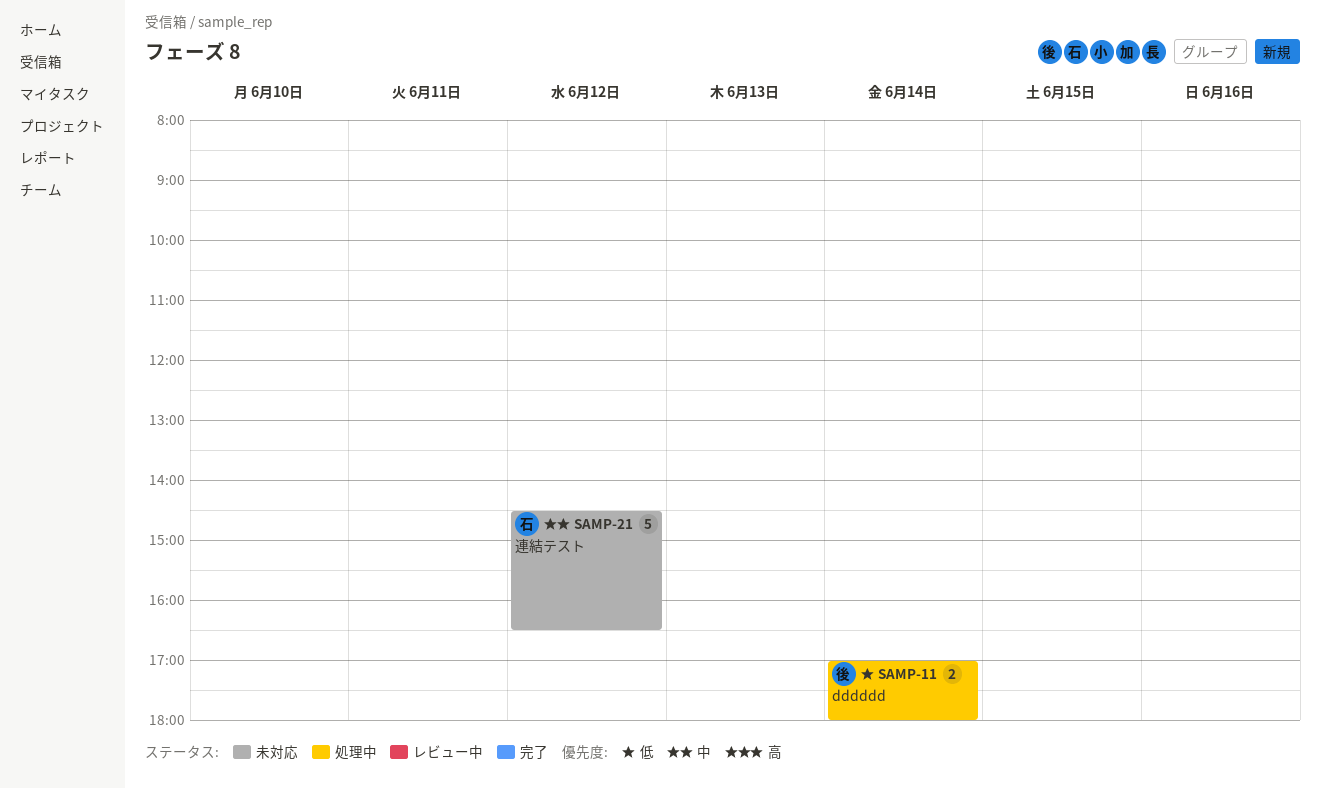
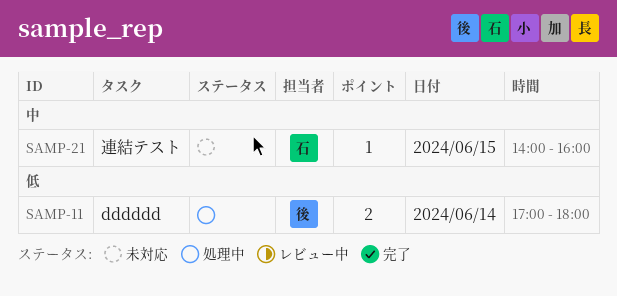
SAMP-21, estimate: 5 -> 1
SAMP-21, day: Jun 12 -> Jun 15
SAMP-21, begins: 14:30 -> 14:00
SAMP-21, ends: 16:30 -> 16:00

